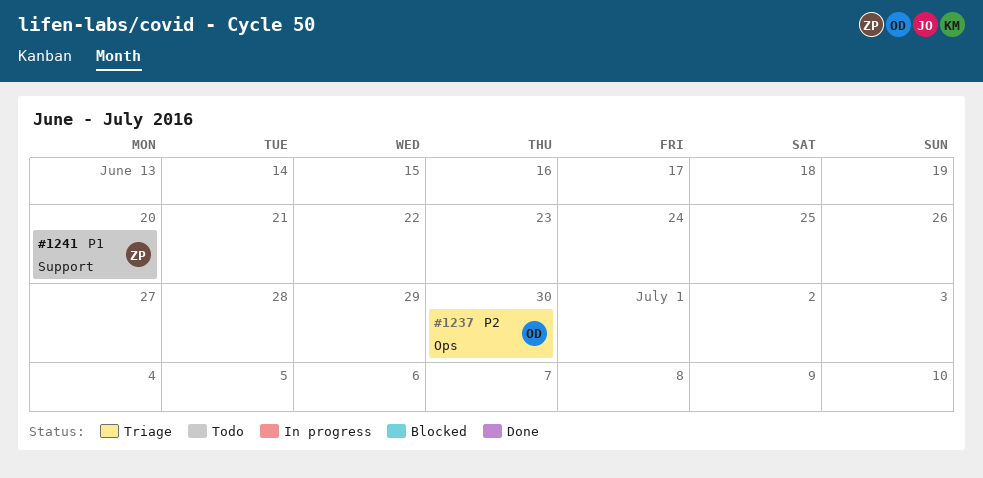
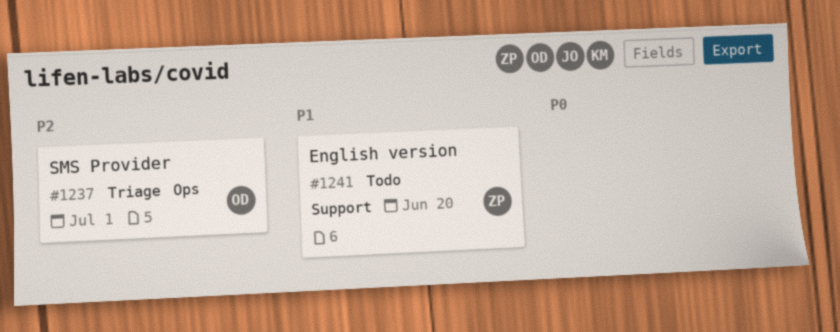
#1237, due: Jun 30 -> Jul 1

